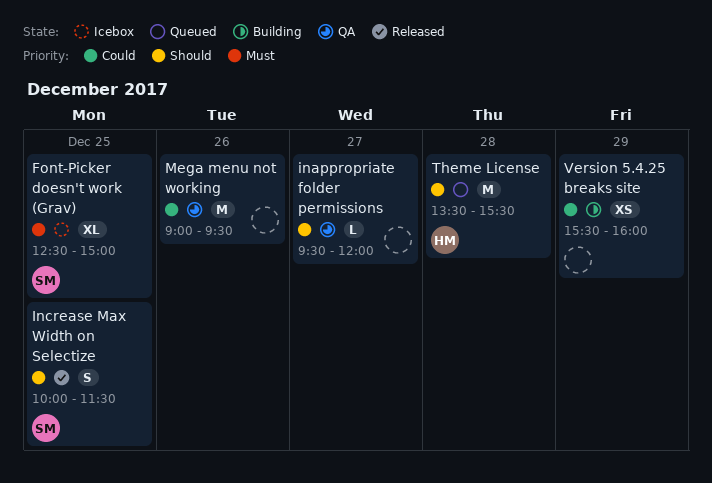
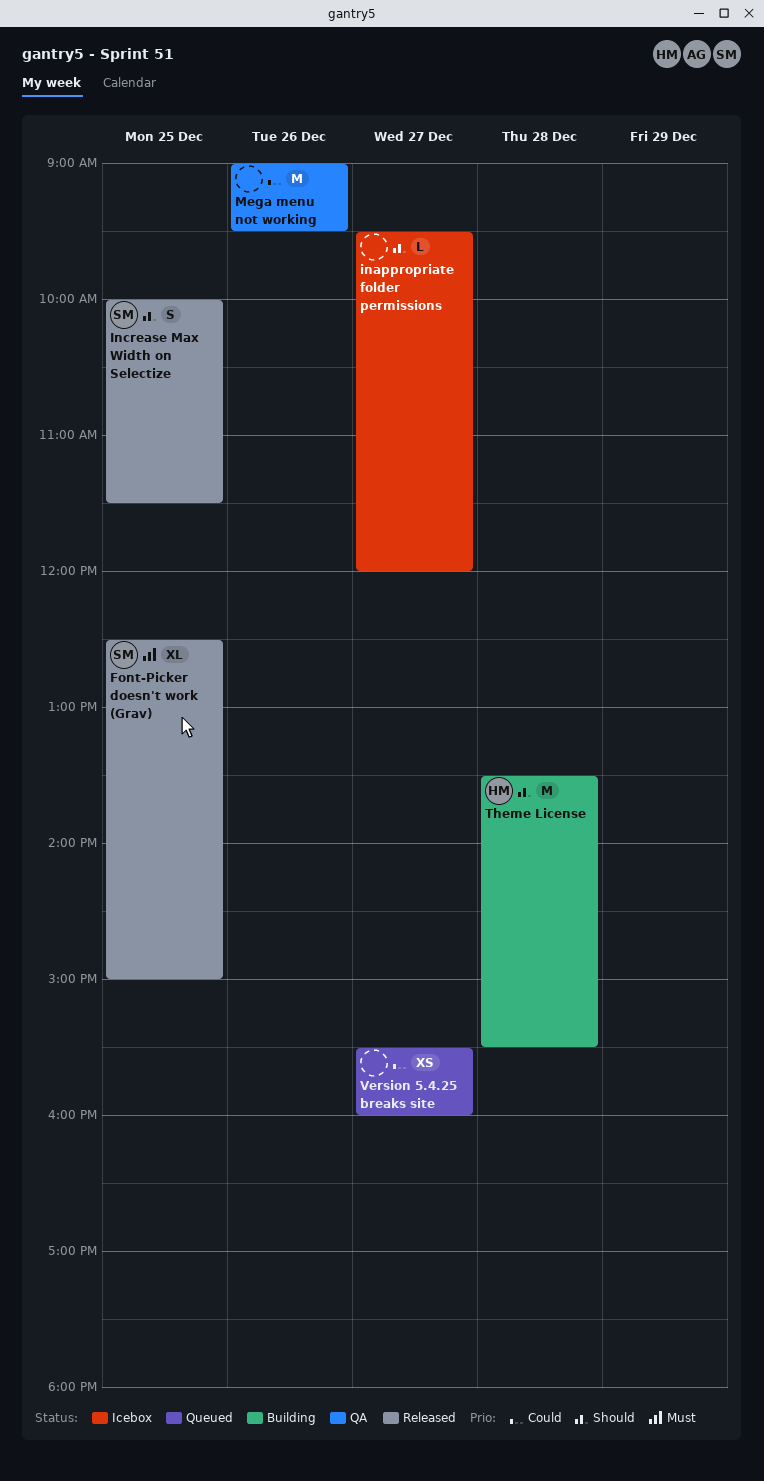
Font-Picker doesn't work (Grav), status: Icebox -> Released
inappropriate folder permissions, status: QA -> Icebox
Theme License, status: Queued -> Building
Version 5.4.25 breaks site, status: Building -> Queued
Version 5.4.25 breaks site, day: Dec 29 -> Dec 27

